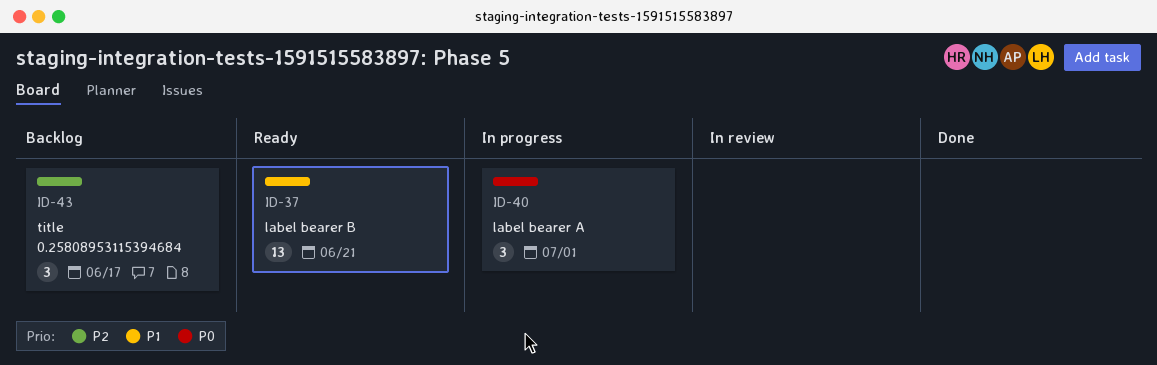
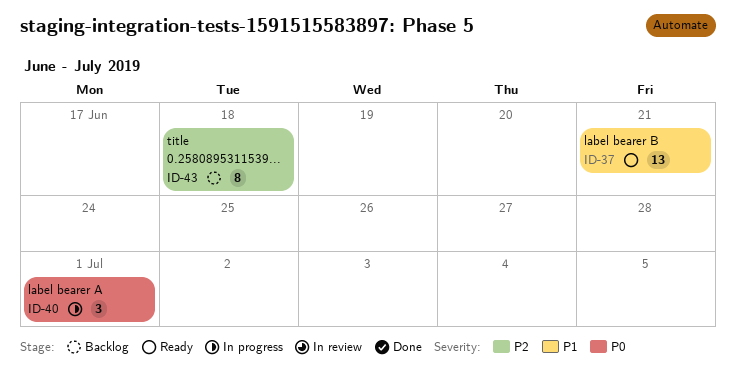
ID-43, estimate: 3 -> 8
ID-43, due: Jun 17 -> Jun 18

